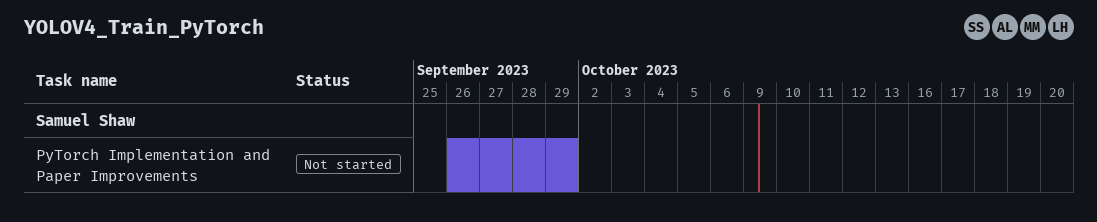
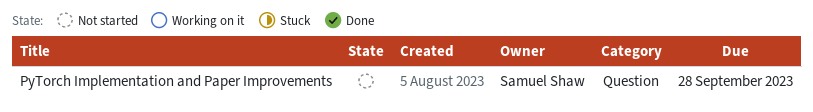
PyTorch Implementation and Paper Improvements, due: Sep 29 -> Sep 28

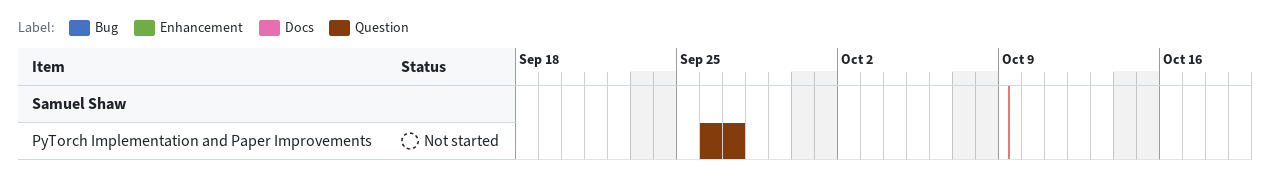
PyTorch Implementation and Paper Improvements, due: Sep 28 -> Sep 27

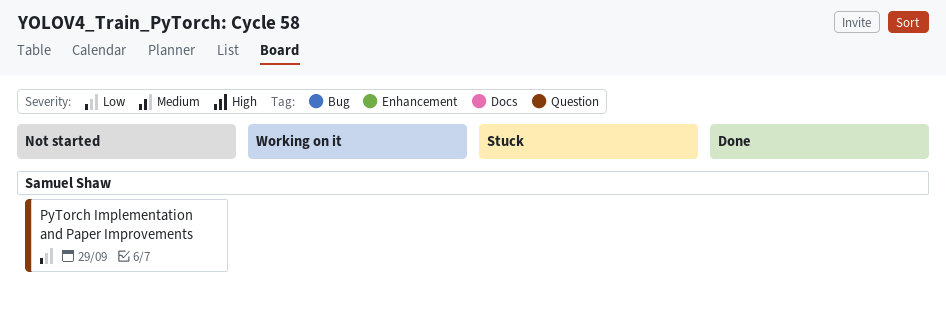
PyTorch Implementation and Paper Improvements, due: Sep 27 -> Sep 29

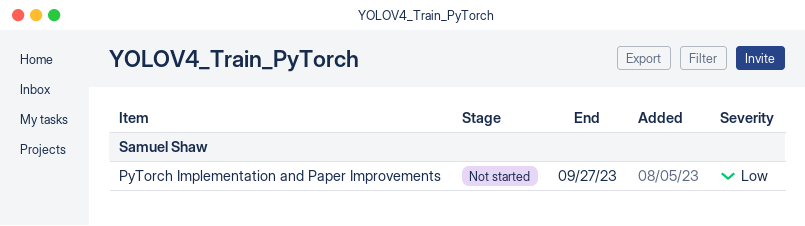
PyTorch Implementation and Paper Improvements, due: Sep 29 -> Sep 27

